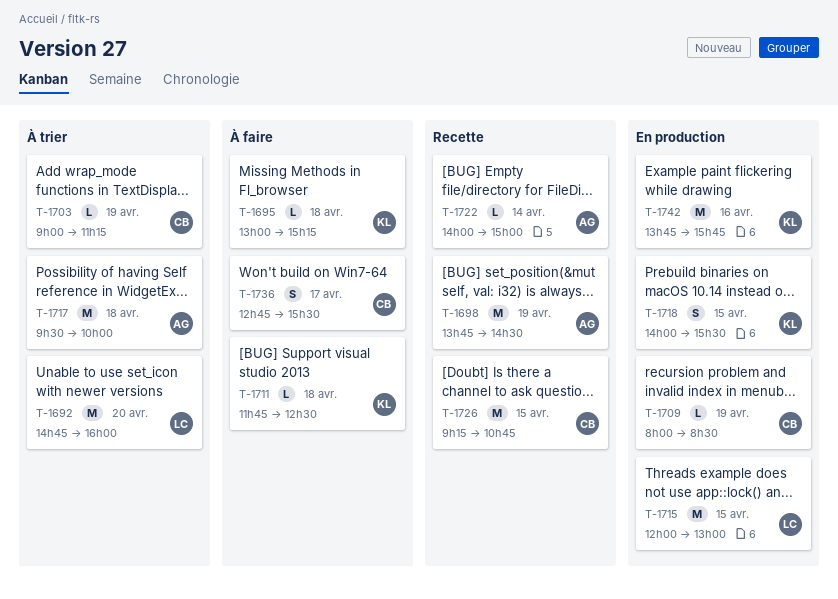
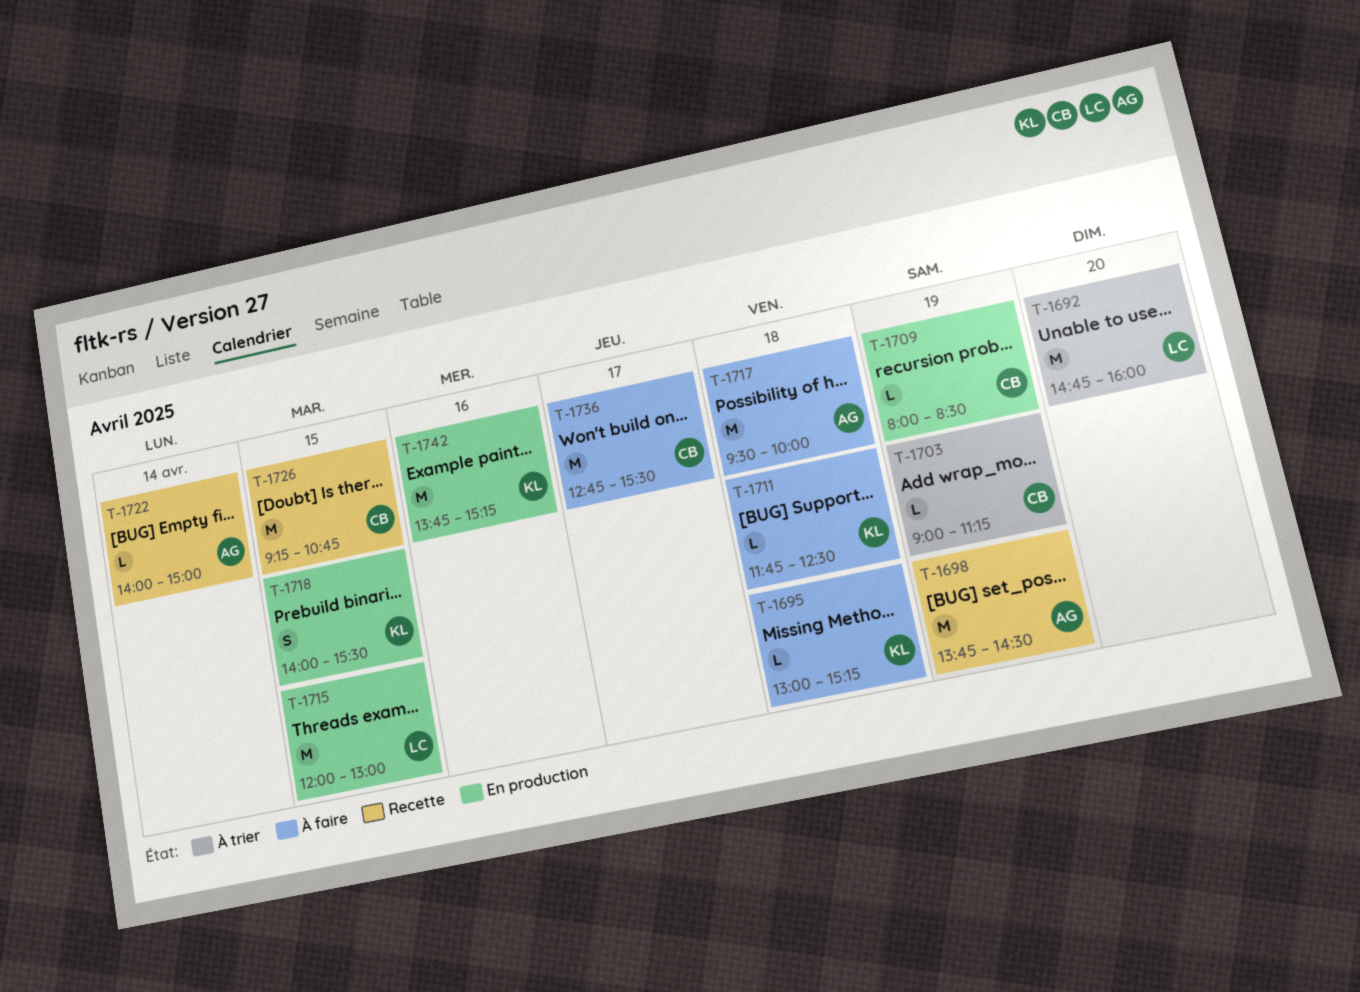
T-1717, status: À trier -> À faire
T-1736, estimate: S -> M
T-1742, ends: 15:45 -> 15:15

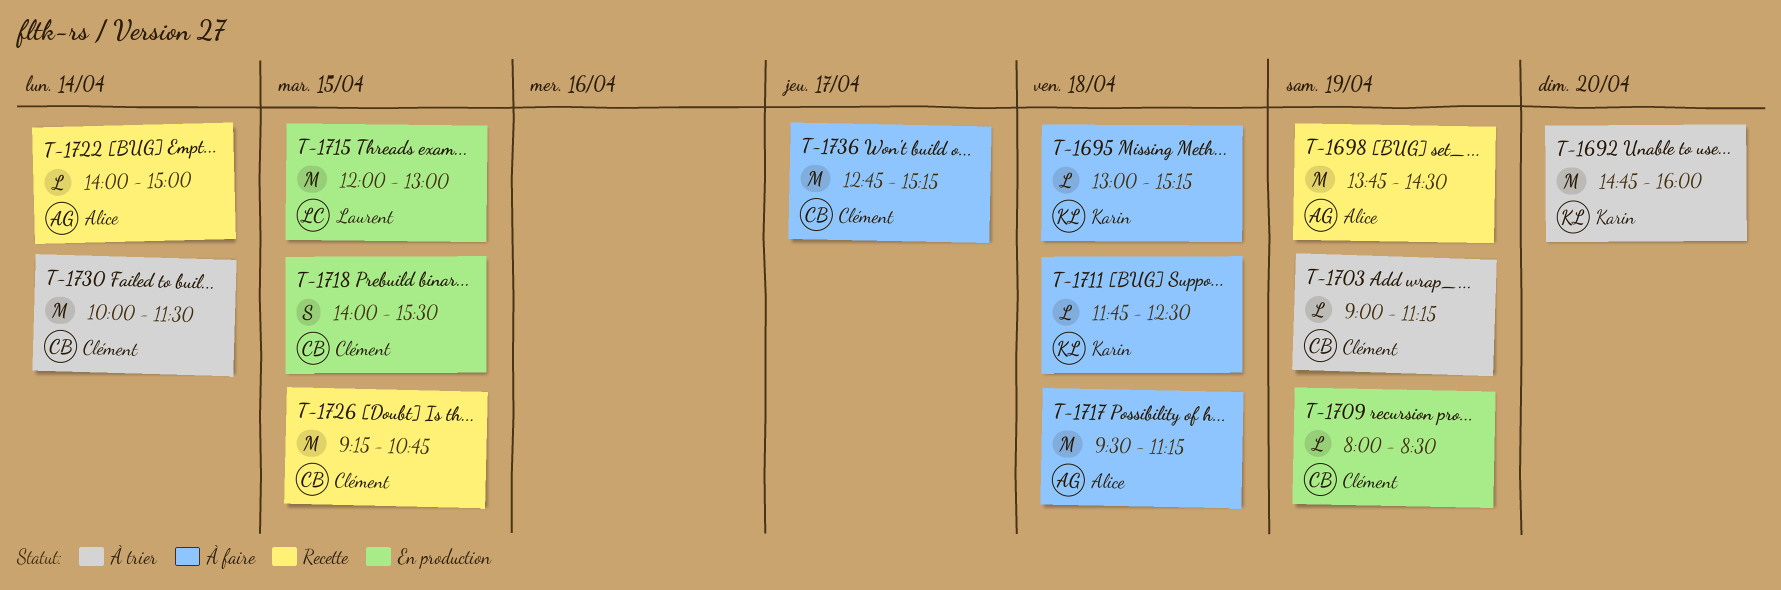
T-1692, owner: Laurent -> Karin
T-1717, ends: 10:00 -> 11:15
T-1718, owner: Karin -> Clément
T-1730: none -> present
T-1736, ends: 15:30 -> 15:15
T-1742: present -> none

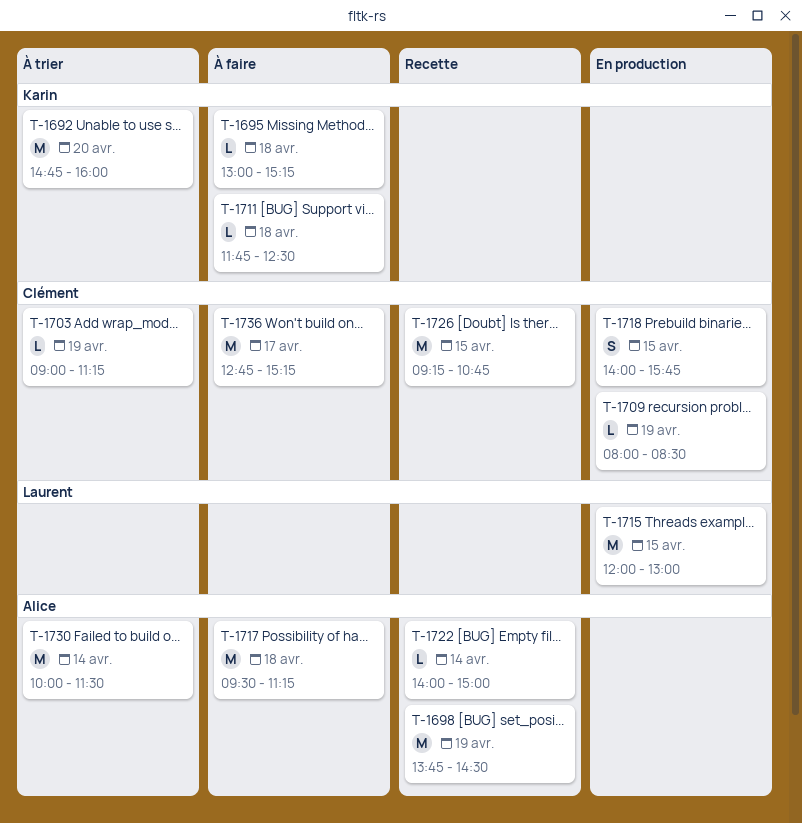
T-1718, ends: 15:30 -> 15:45
T-1730, owner: Clément -> Alice

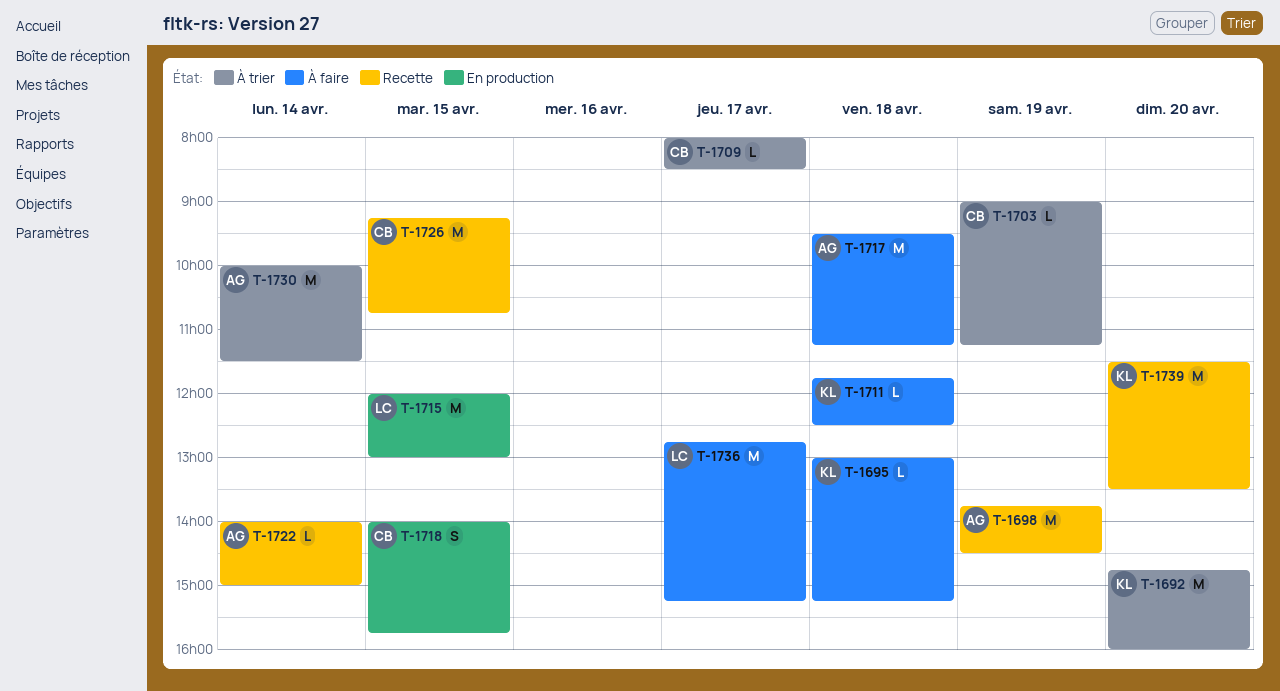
T-1709, status: En production -> À trier
T-1709, day: Apr 19 -> Apr 17
T-1736, owner: Clément -> Laurent
T-1739: none -> present

